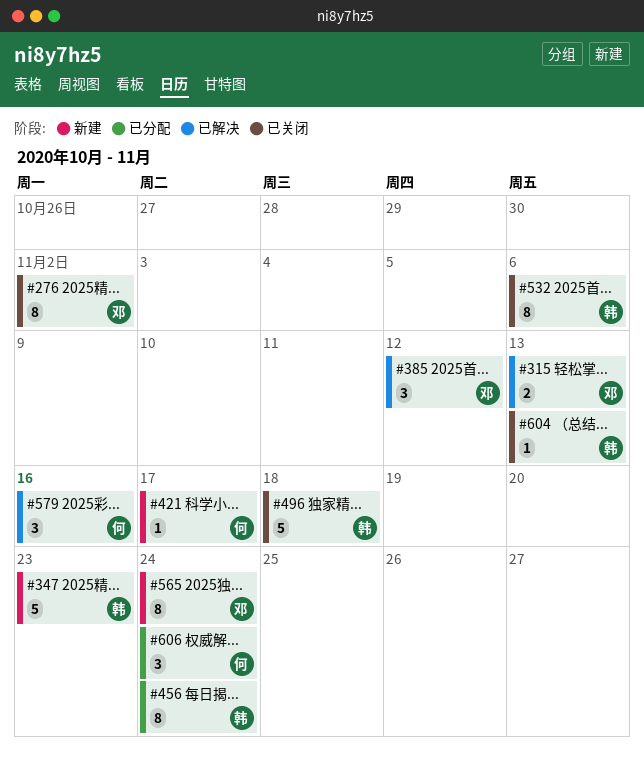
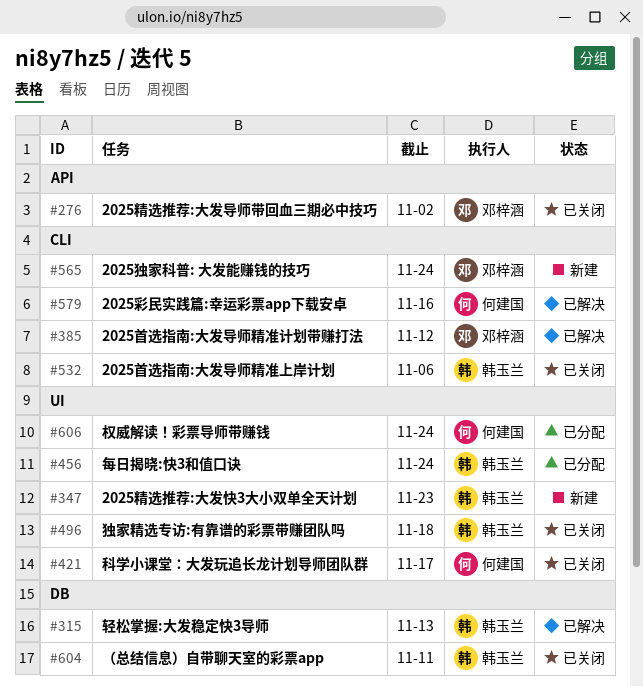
#315, owner: 邓梓涵 -> 韩玉兰
#421, status: 新建 -> 已关闭
#604, due: Nov 13 -> Nov 11

